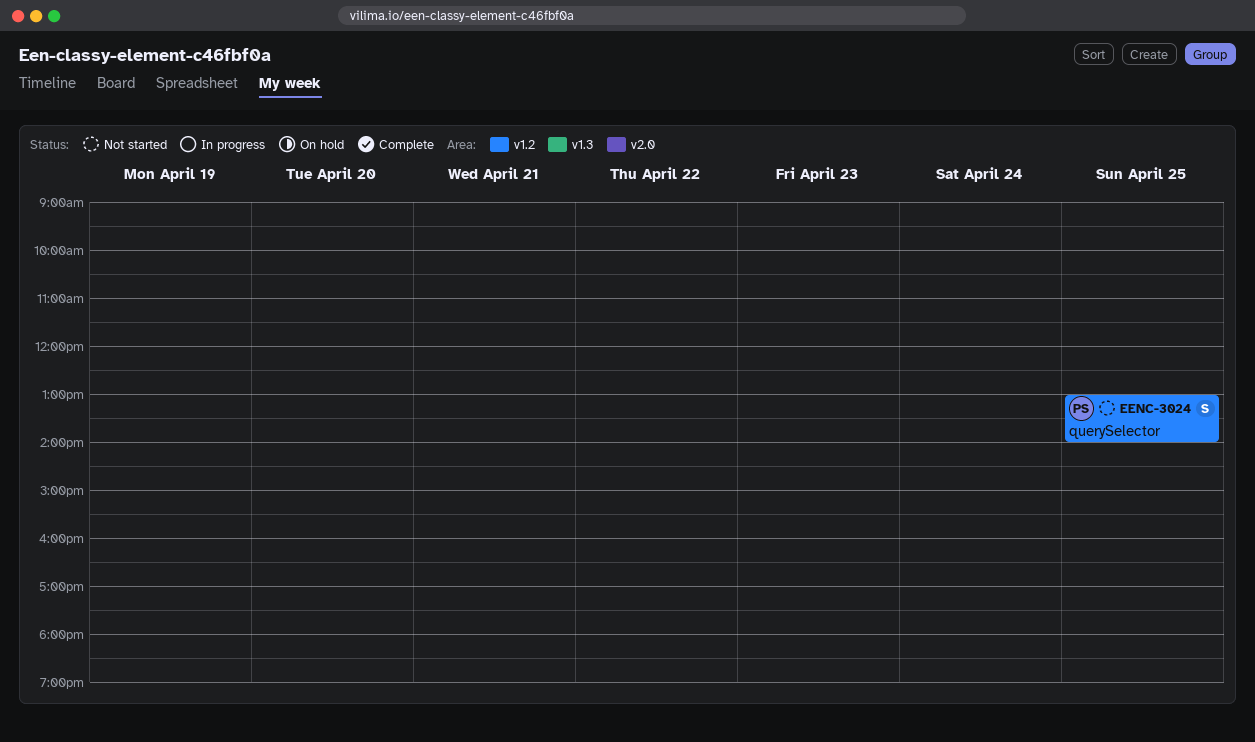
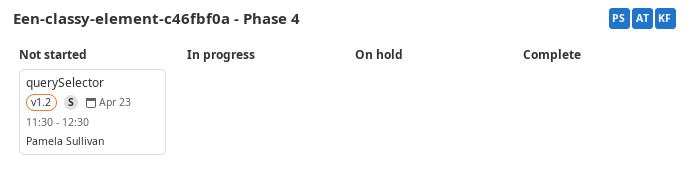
querySelector, day: Apr 25 -> Apr 23
querySelector, begins: 13:00 -> 11:30
querySelector, ends: 14:00 -> 12:30

